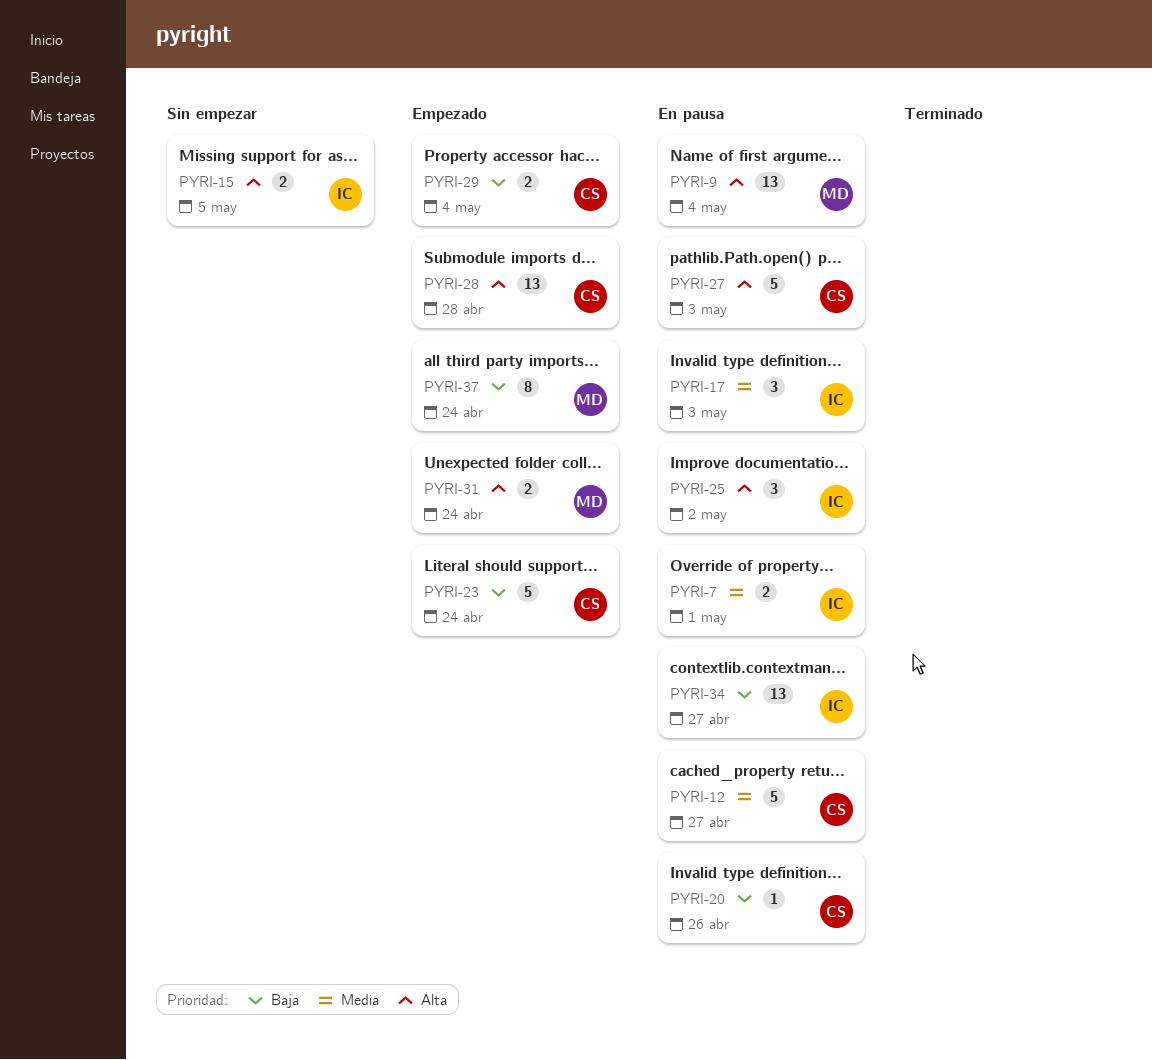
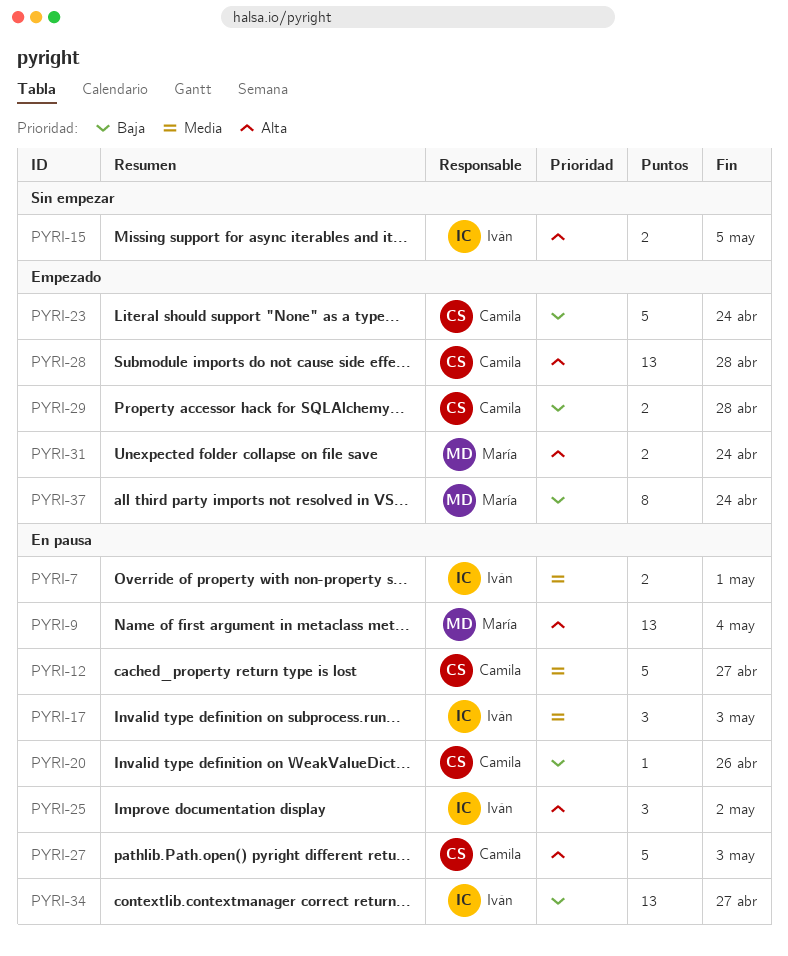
PYRI-29, due: May 4 -> Apr 28

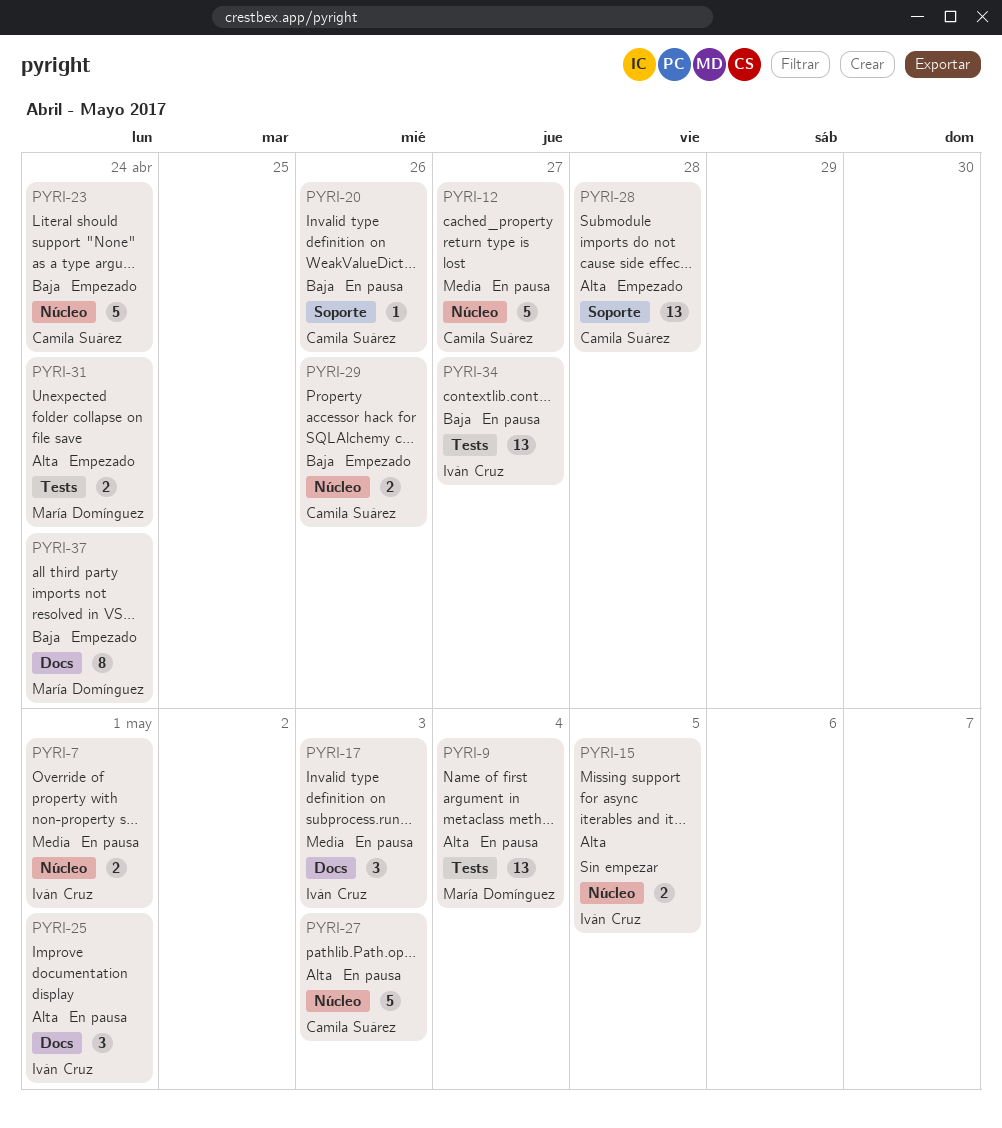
PYRI-25, due: May 2 -> May 1
PYRI-29, due: Apr 28 -> Apr 26

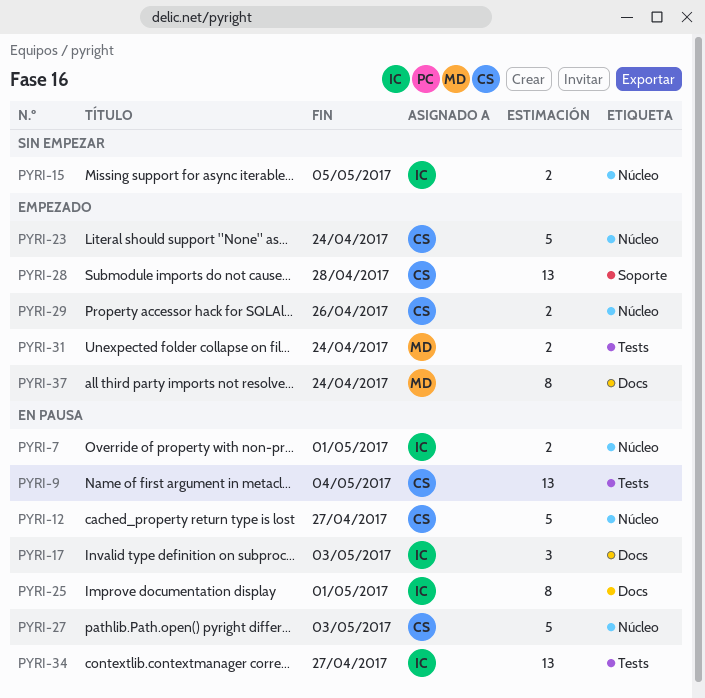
PYRI-9, owner: María Domínguez -> Camila Suárez
PYRI-20: present -> none
PYRI-25, estimate: 3 -> 8

